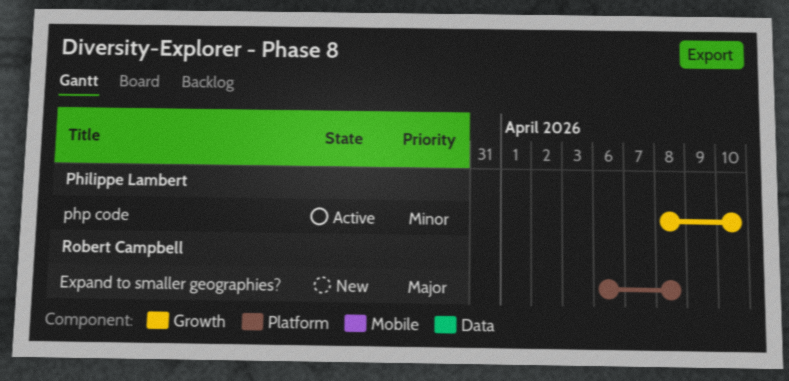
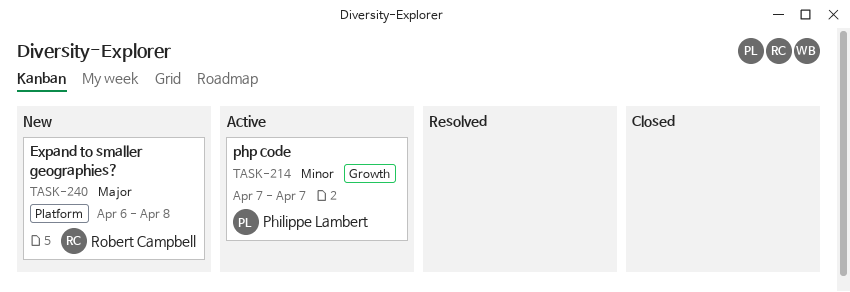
php code, start: Apr 8 -> Apr 7
php code, due: Apr 10 -> Apr 7

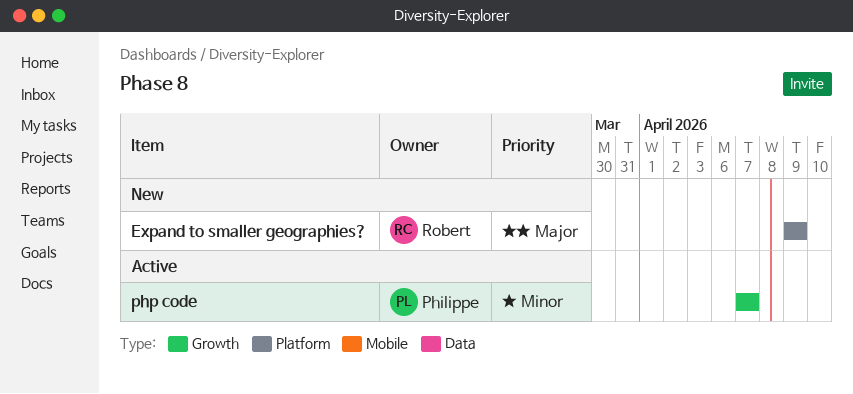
Expand to smaller geographies?, start: Apr 6 -> Apr 9
Expand to smaller geographies?, due: Apr 8 -> Apr 9

